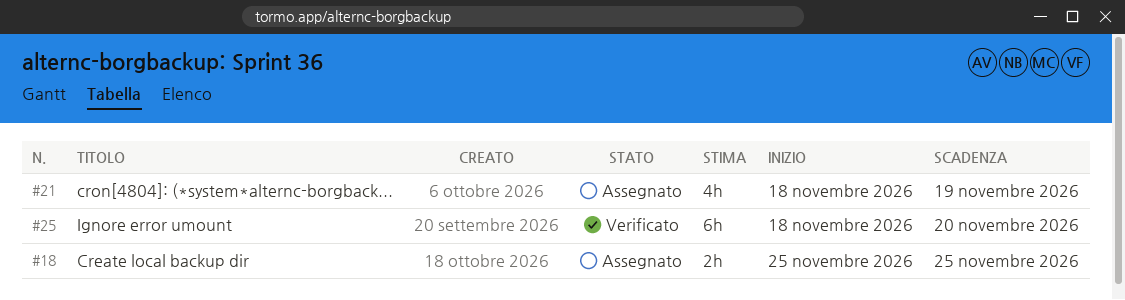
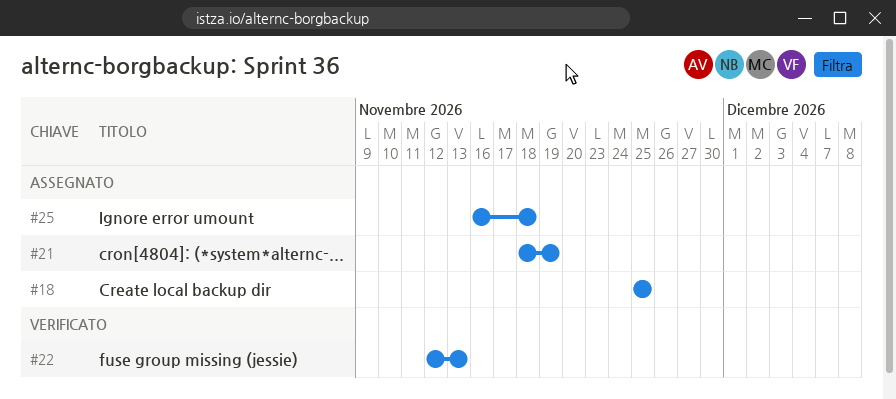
#22: none -> present
#25, status: Verificato -> Assegnato
#25, start: Nov 18 -> Nov 16
#25, due: Nov 20 -> Nov 18

